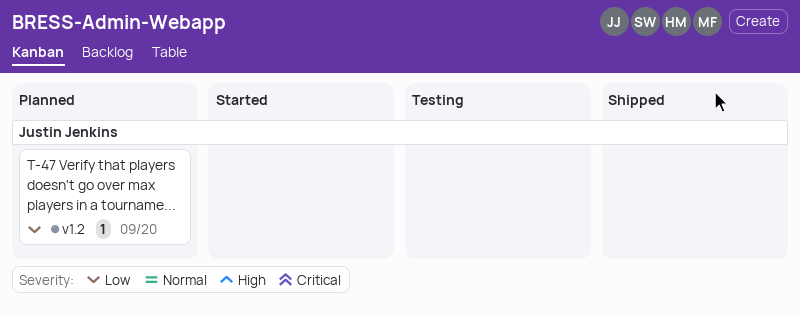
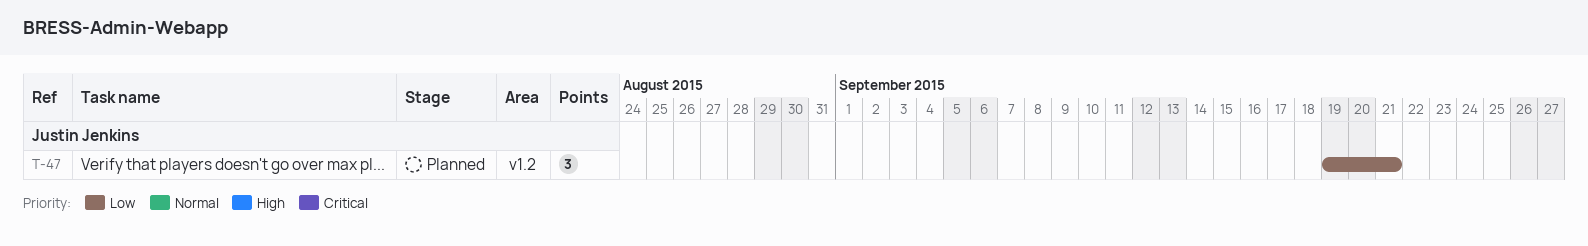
T-47, estimate: 1 -> 3
T-47, due: Sep 20 -> Sep 21

